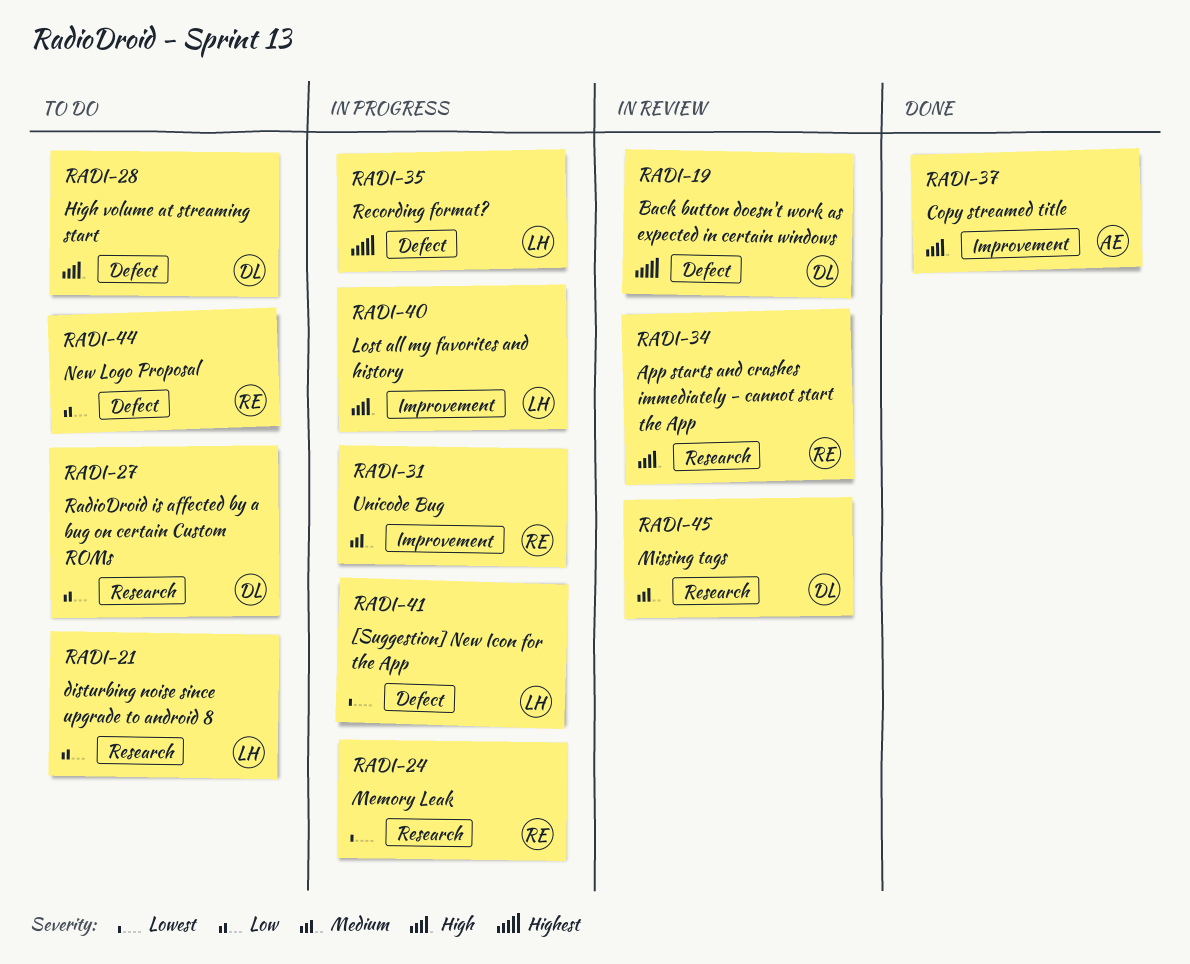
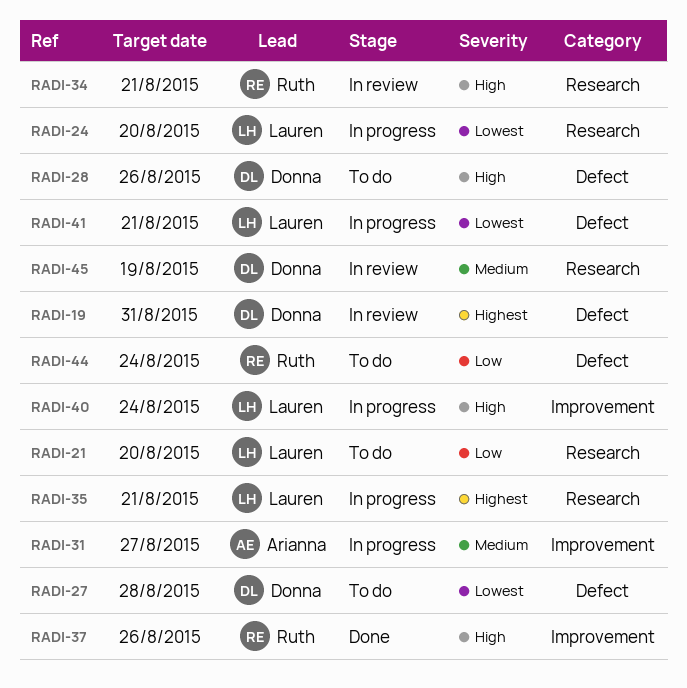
RADI-24, owner: Ruth -> Lauren
RADI-27, priority: Low -> Lowest
RADI-27, label: Research -> Defect
RADI-31, owner: Ruth -> Arianna
RADI-35, label: Defect -> Research
RADI-37, owner: Arianna -> Ruth

